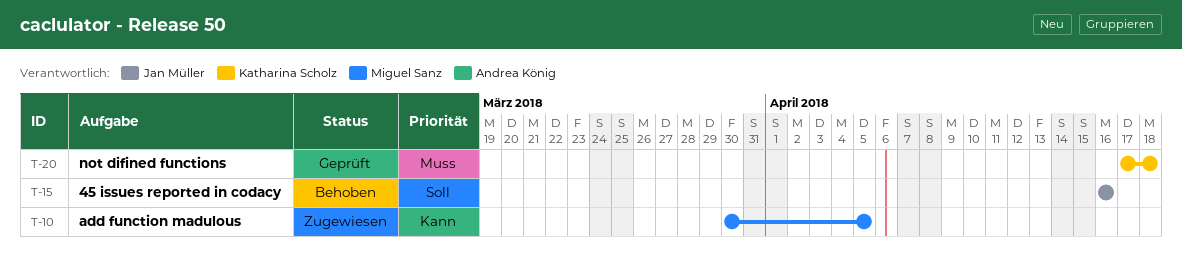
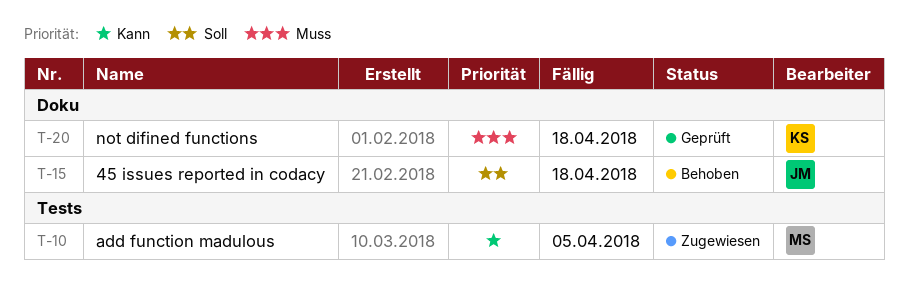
T-15, due: Apr 16 -> Apr 18

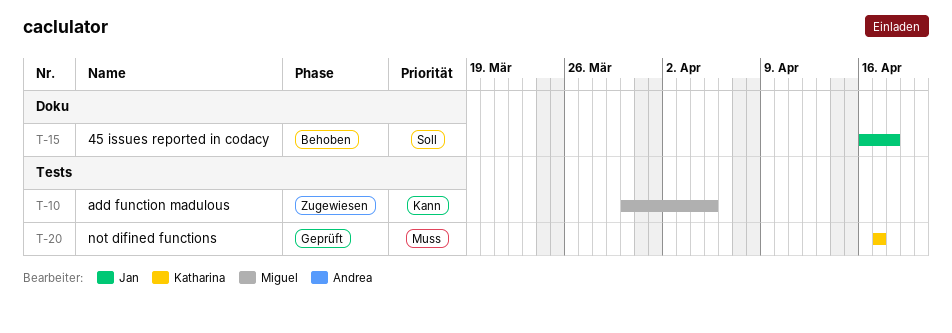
T-20, label: Doku -> Tests
T-20, due: Apr 18 -> Apr 17

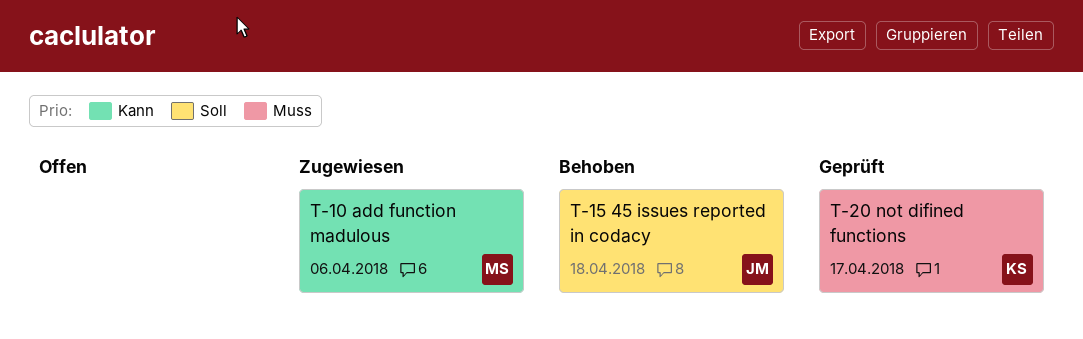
T-10, due: Apr 5 -> Apr 6

